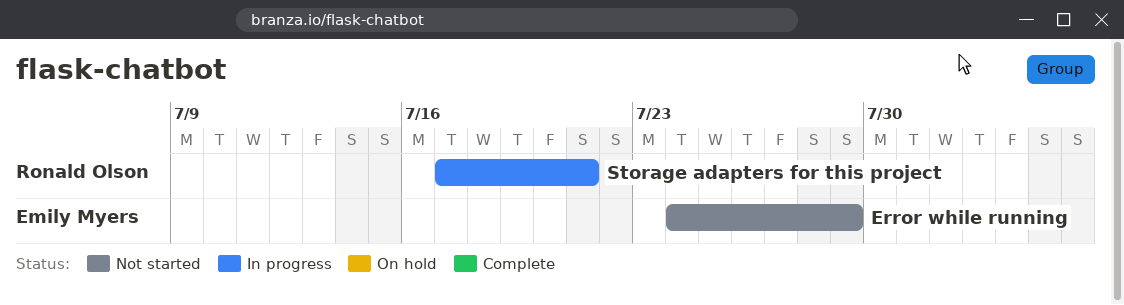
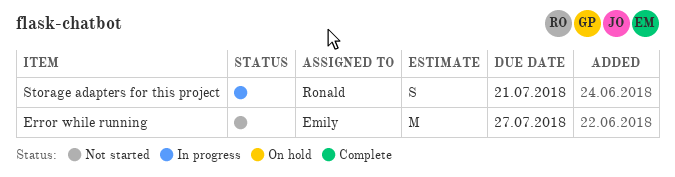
Error while running, due: Jul 29 -> Jul 27

